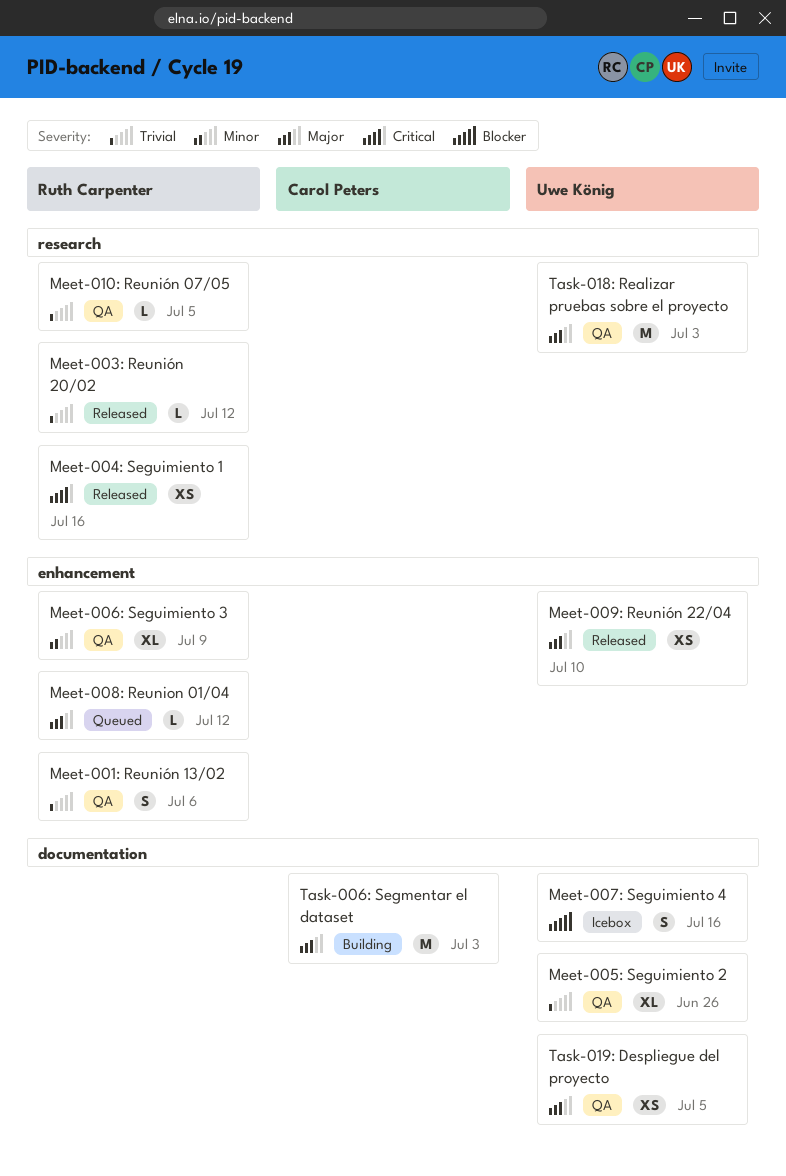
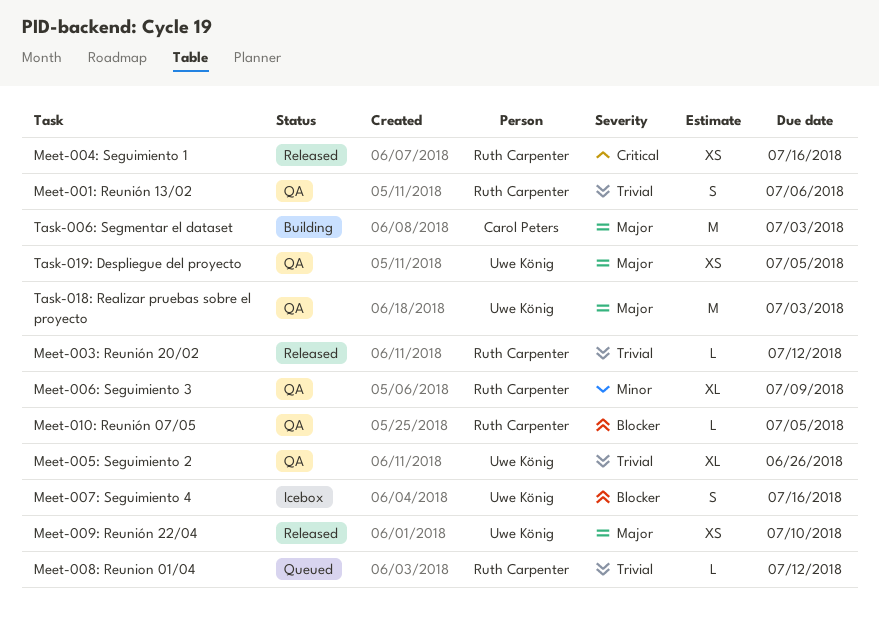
Meet-008: Reunion 01/04, priority: Major -> Trivial
Meet-010: Reunión 07/05, priority: Trivial -> Blocker

